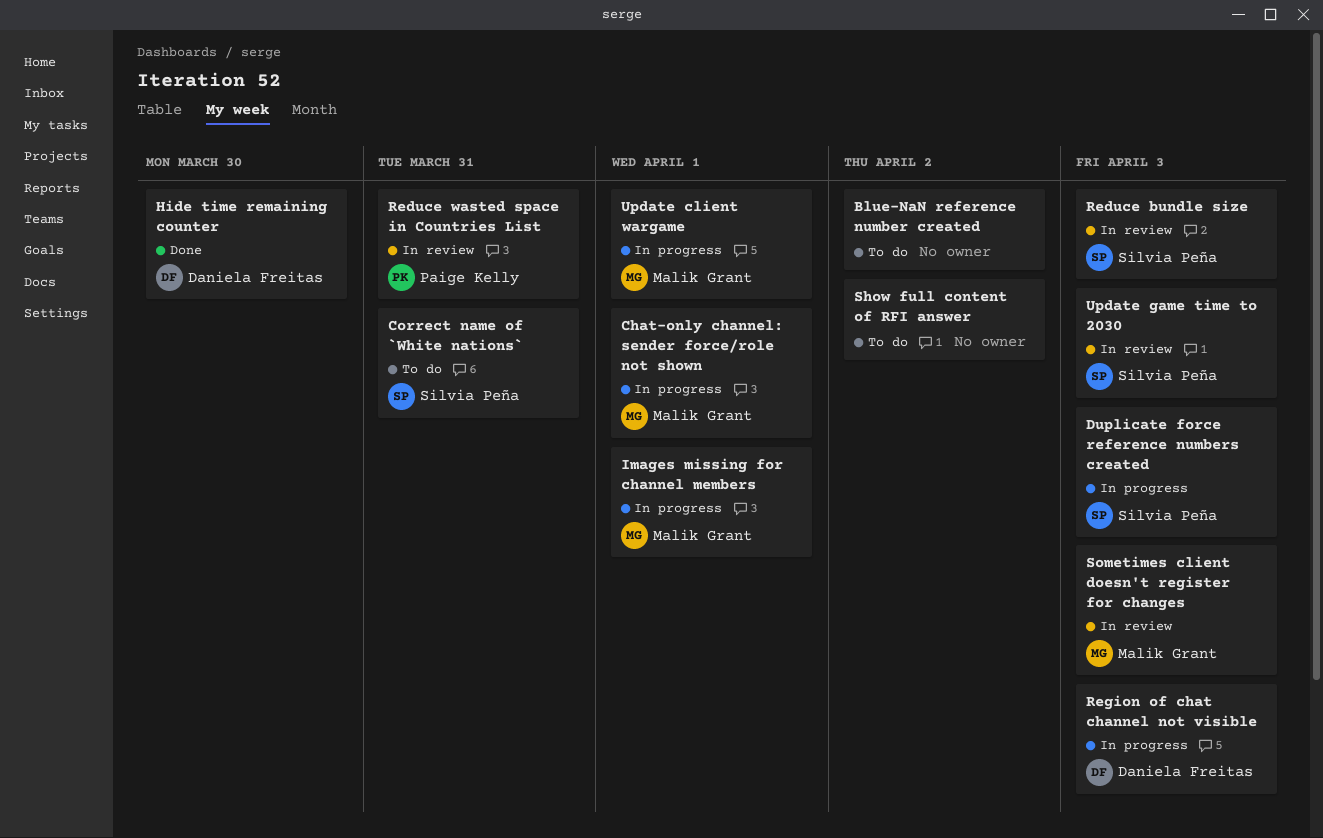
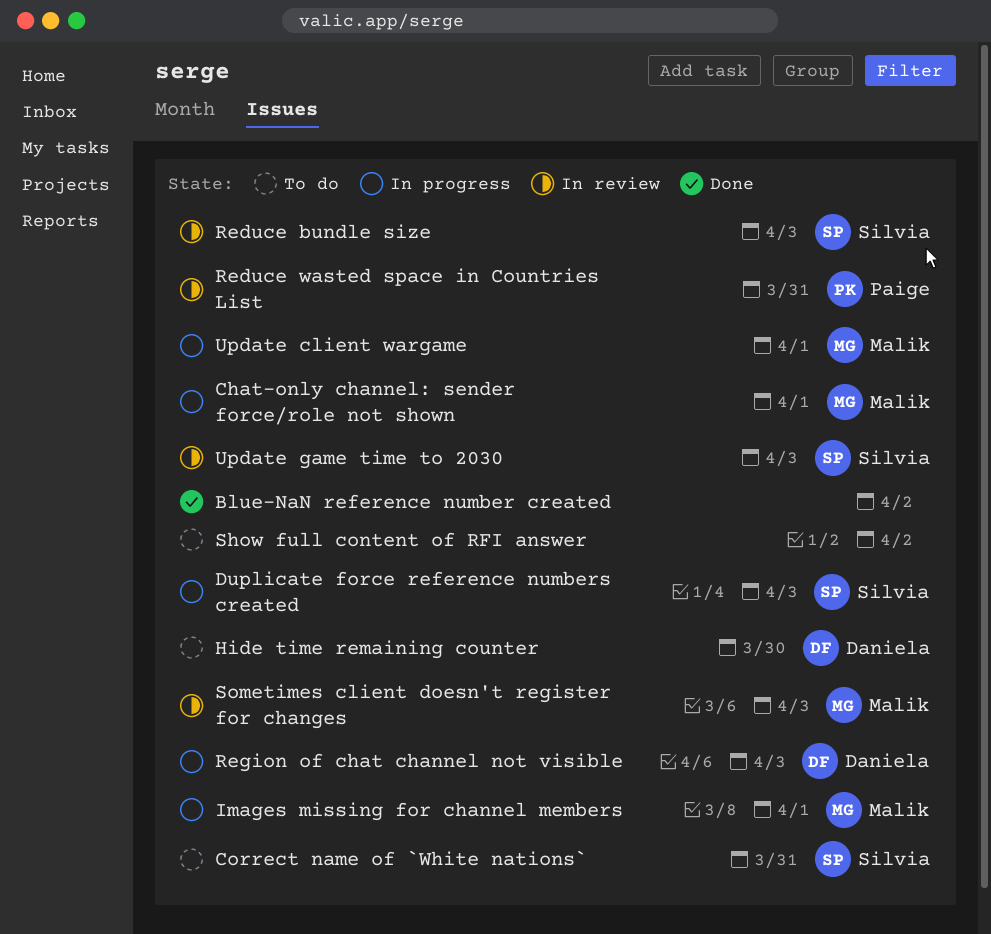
Blue-NaN reference number created, status: To do -> Done
Hide time remaining counter, status: Done -> To do

